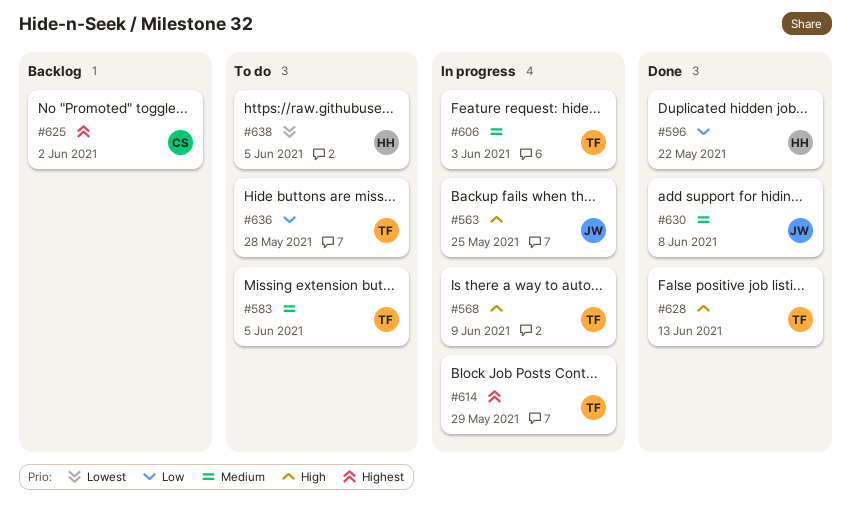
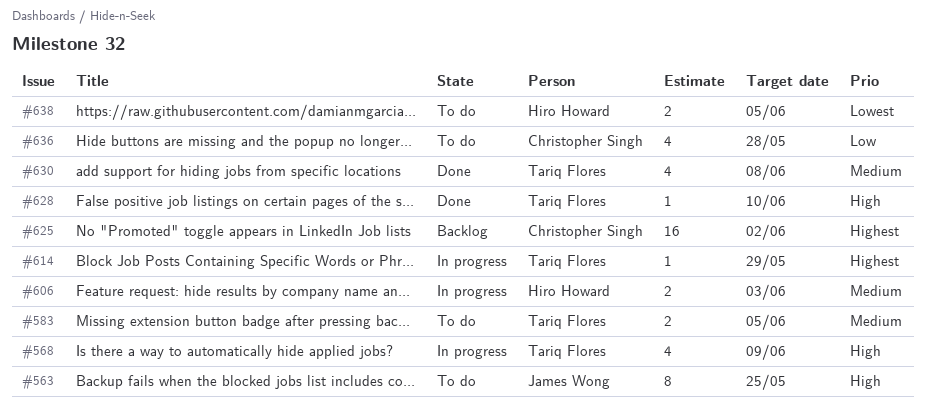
#563, status: In progress -> To do
#596: present -> none
#606, owner: Tariq Flores -> Hiro Howard
#628, due: Jun 13 -> Jun 10
#630, owner: James Wong -> Tariq Flores
#636, owner: Tariq Flores -> Christopher Singh

